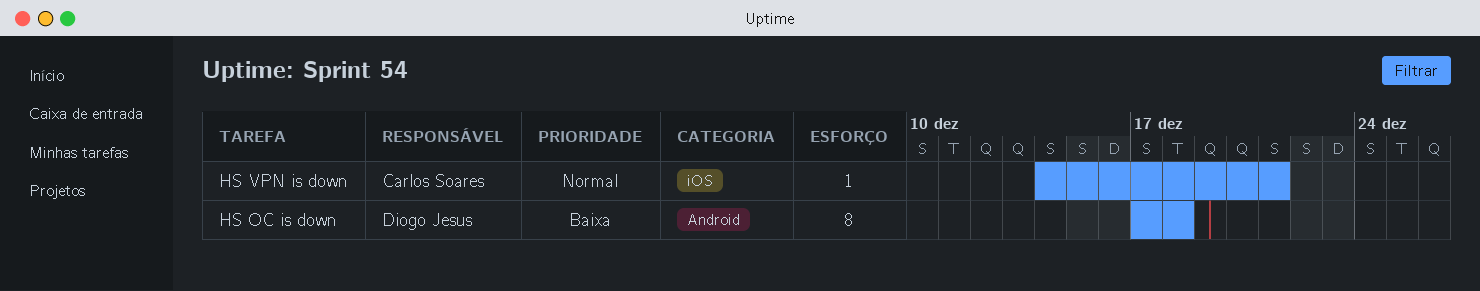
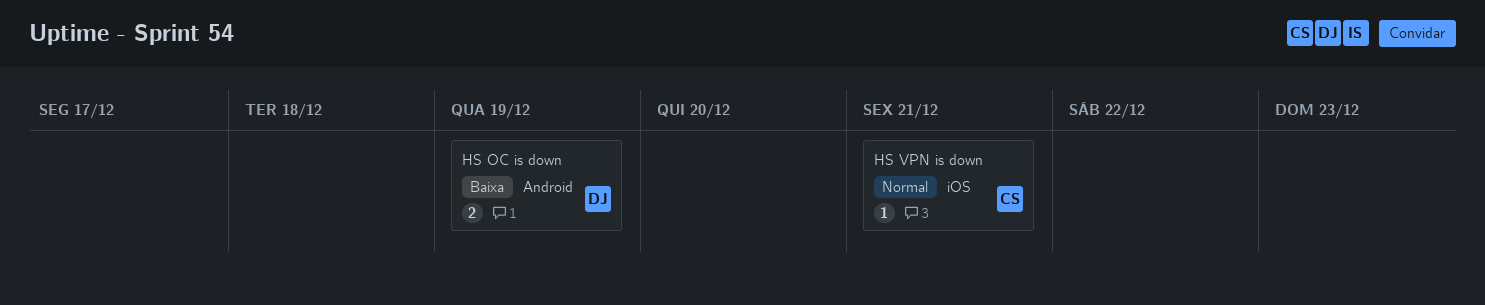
HS OC is down, estimate: 8 -> 2
HS OC is down, due: Dec 18 -> Dec 19

